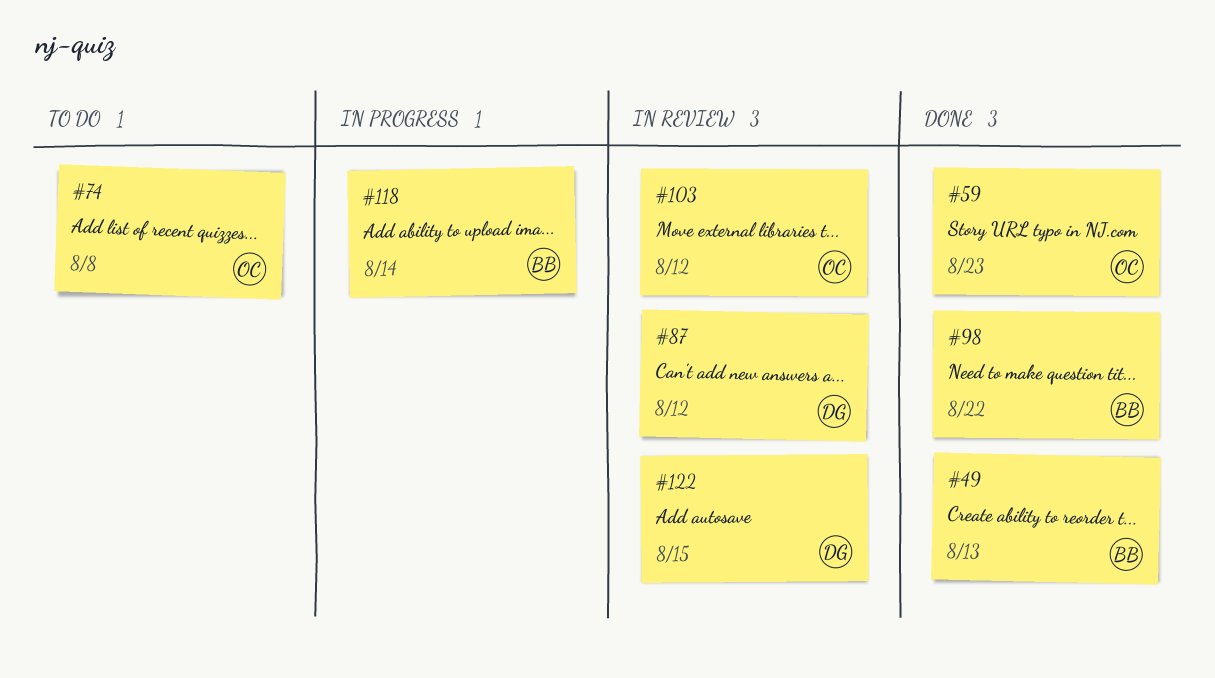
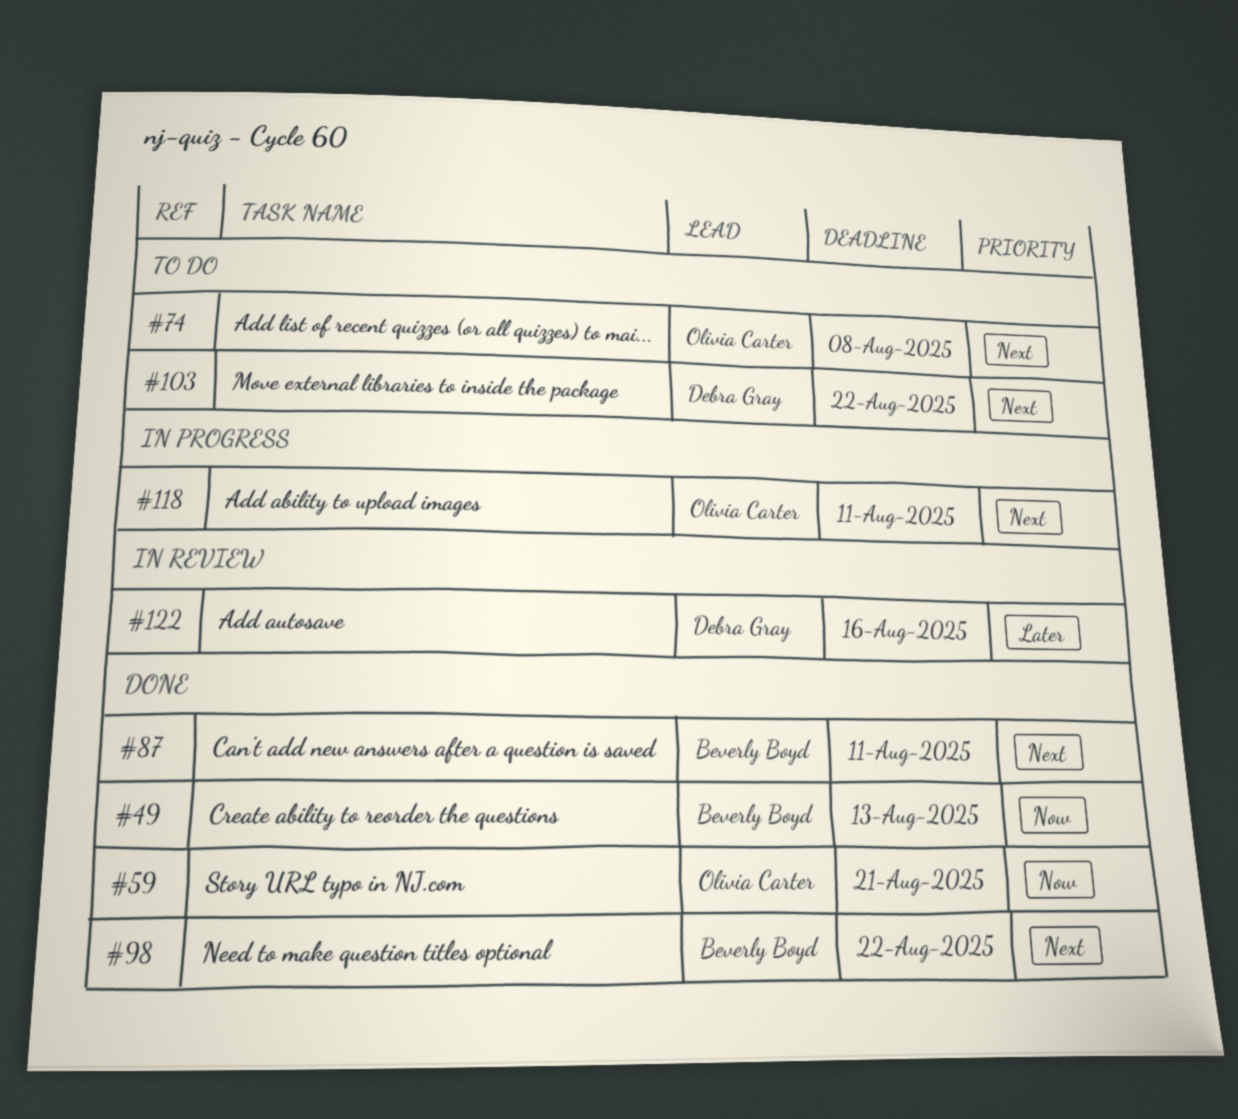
#59, due: Aug 23 -> Aug 21
#87, status: In review -> Done
#87, owner: Debra Gray -> Beverly Boyd
#87, due: Aug 12 -> Aug 11
#103, status: In review -> To do
#103, owner: Olivia Carter -> Debra Gray
#103, due: Aug 12 -> Aug 22
#118, owner: Beverly Boyd -> Olivia Carter
#118, due: Aug 14 -> Aug 11
#122, due: Aug 15 -> Aug 16

